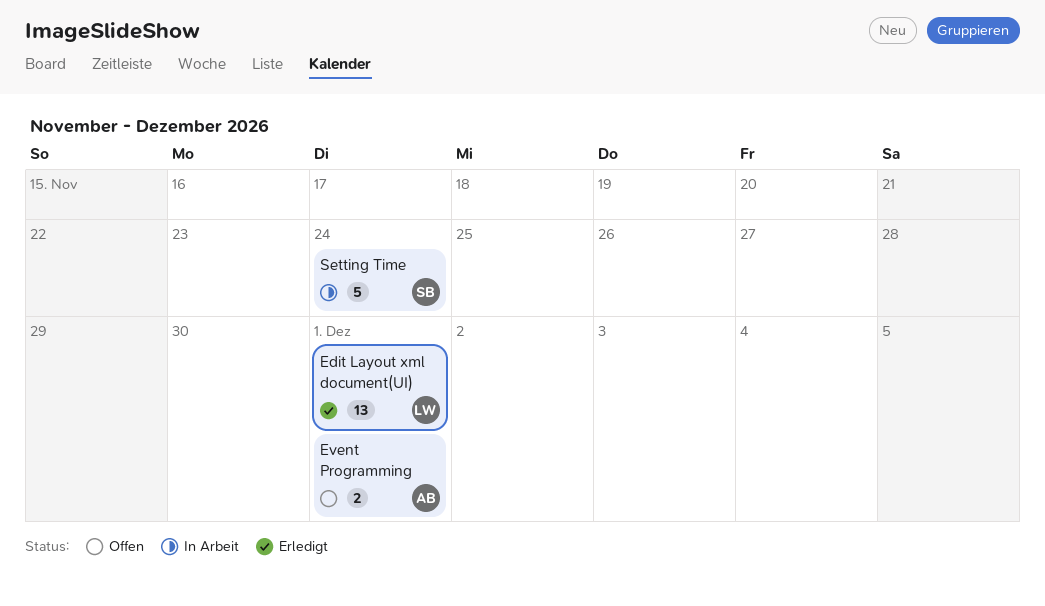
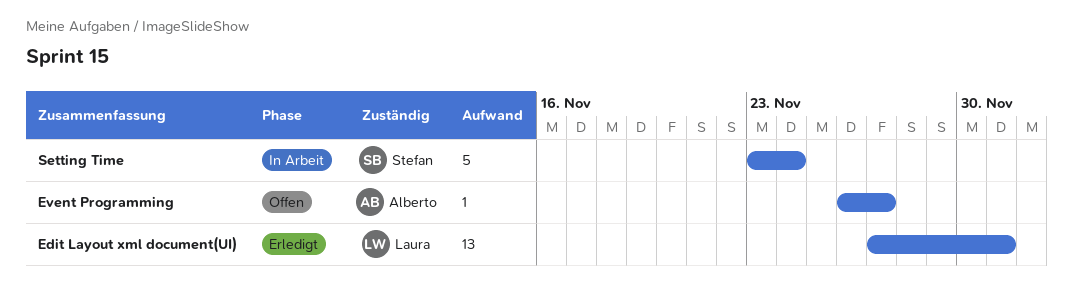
Event Programming, estimate: 2 -> 1
Event Programming, due: Dec 1 -> Nov 27

